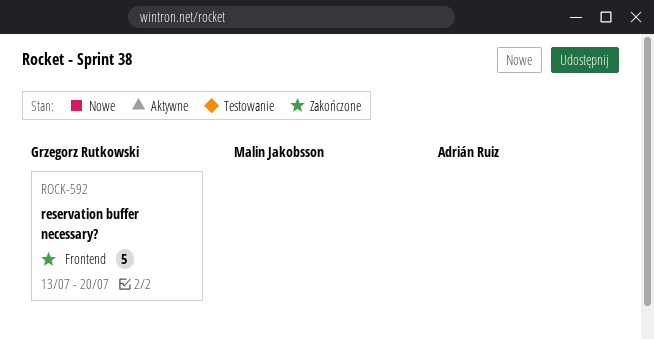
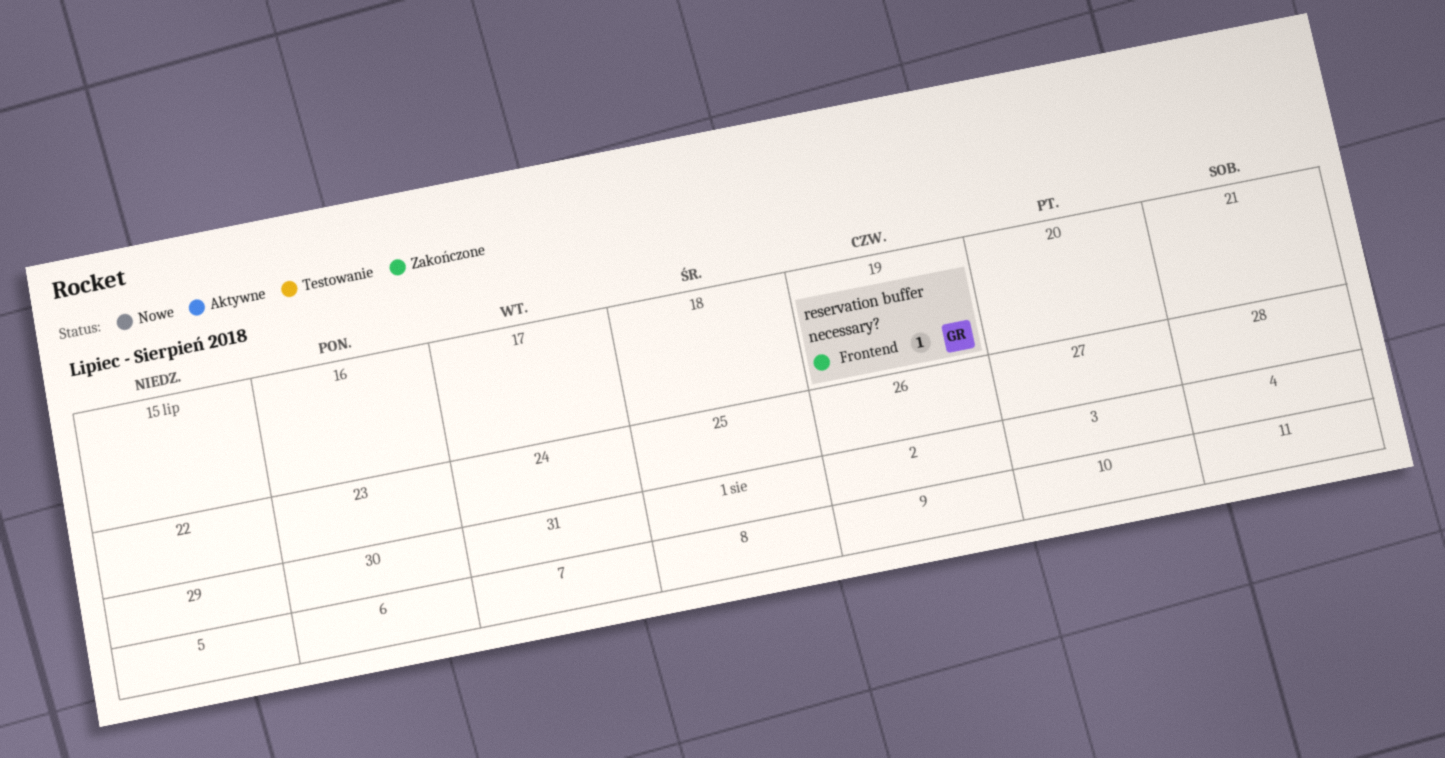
reservation buffer necessary?, estimate: 5 -> 1
reservation buffer necessary?, due: Jul 20 -> Jul 19

